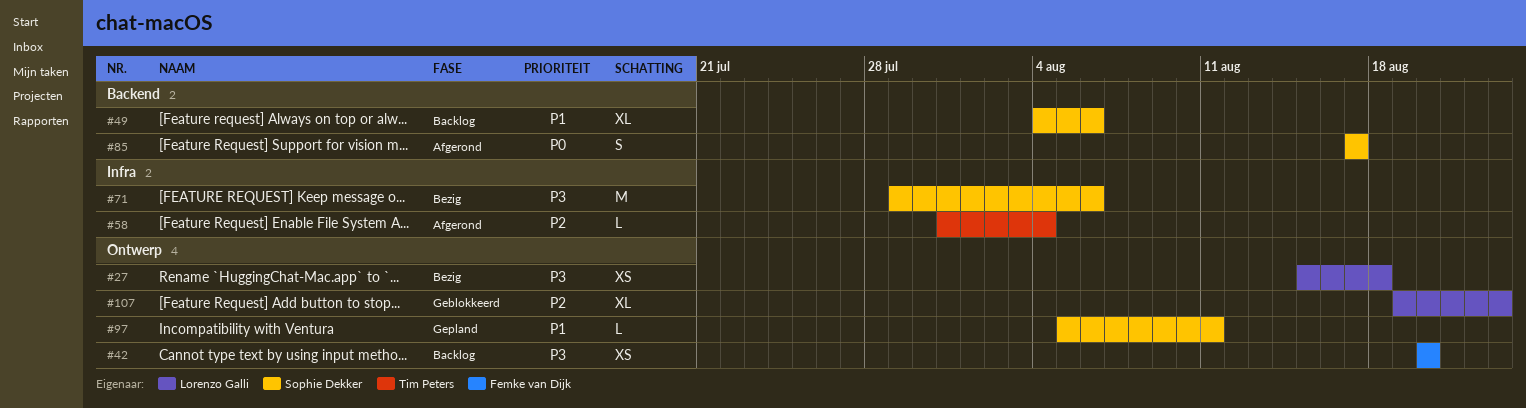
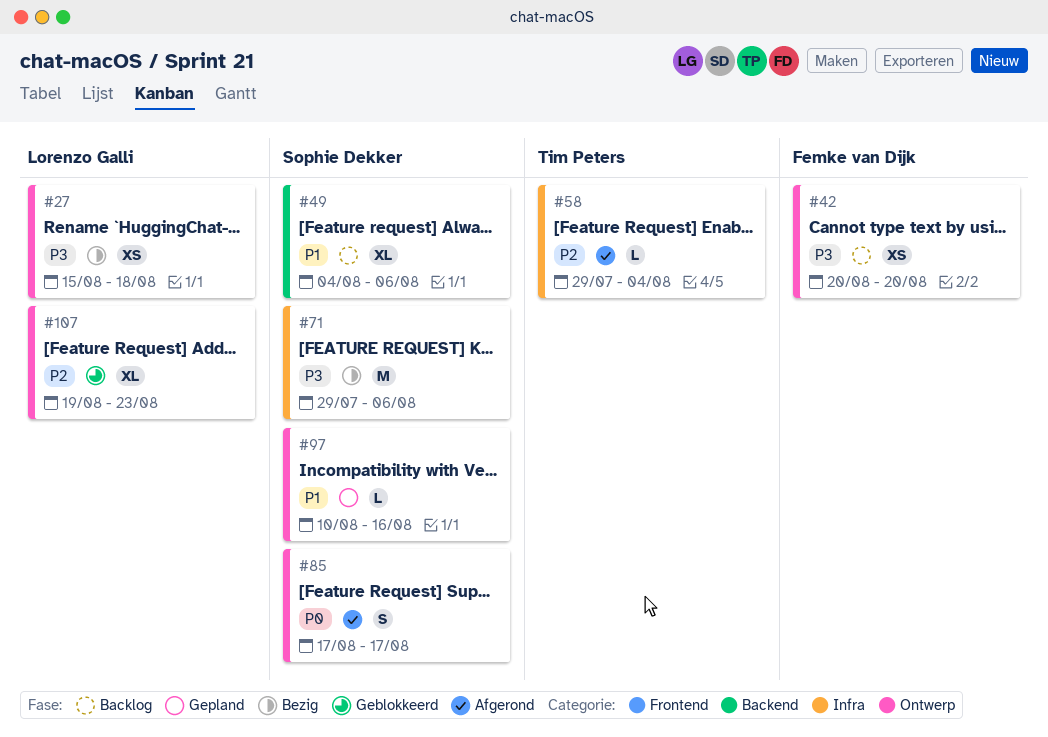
#58, start: Jul 31 -> Jul 29
#85, label: Backend -> Ontwerp
#97, start: Aug 5 -> Aug 10
#97, due: Aug 11 -> Aug 16

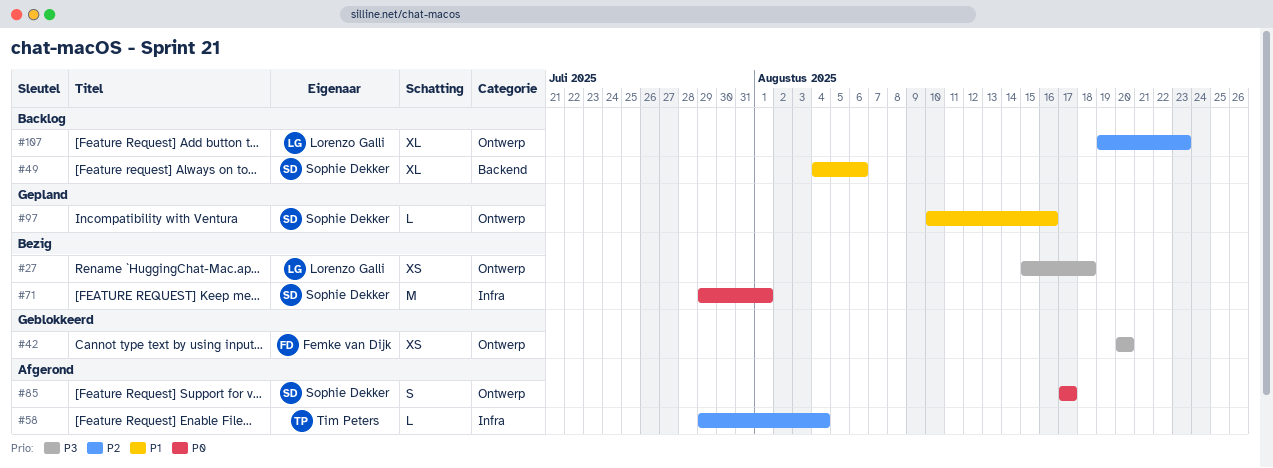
#42, status: Backlog -> Geblokkeerd
#71, priority: P3 -> P0
#71, due: Aug 6 -> Aug 1
#107, status: Geblokkeerd -> Backlog

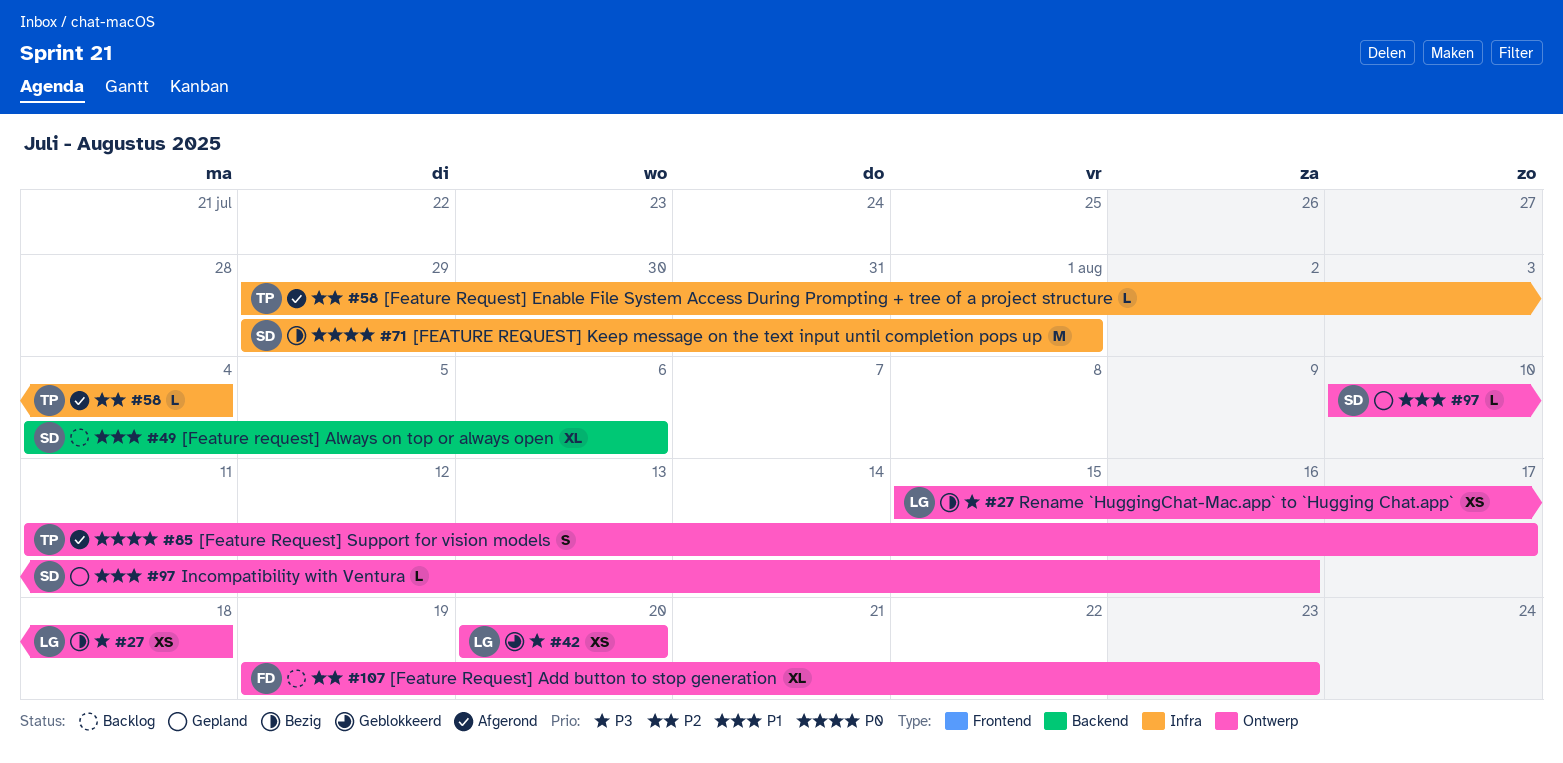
#42, owner: Femke van Dijk -> Lorenzo Galli
#85, owner: Sophie Dekker -> Tim Peters
#85, start: Aug 17 -> Aug 11
#107, owner: Lorenzo Galli -> Femke van Dijk

